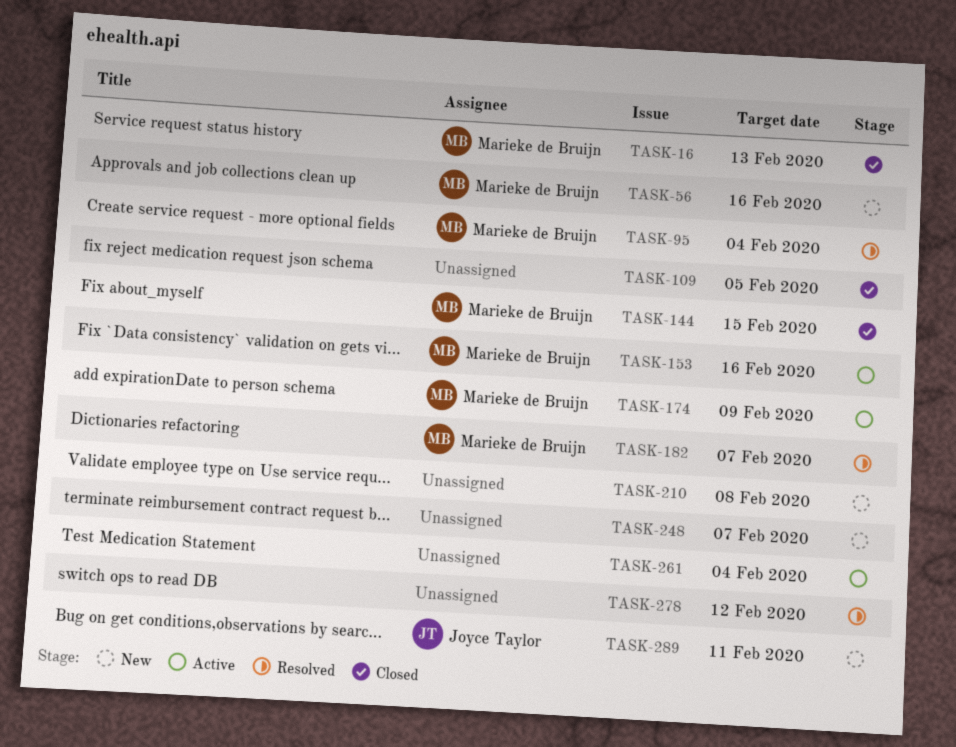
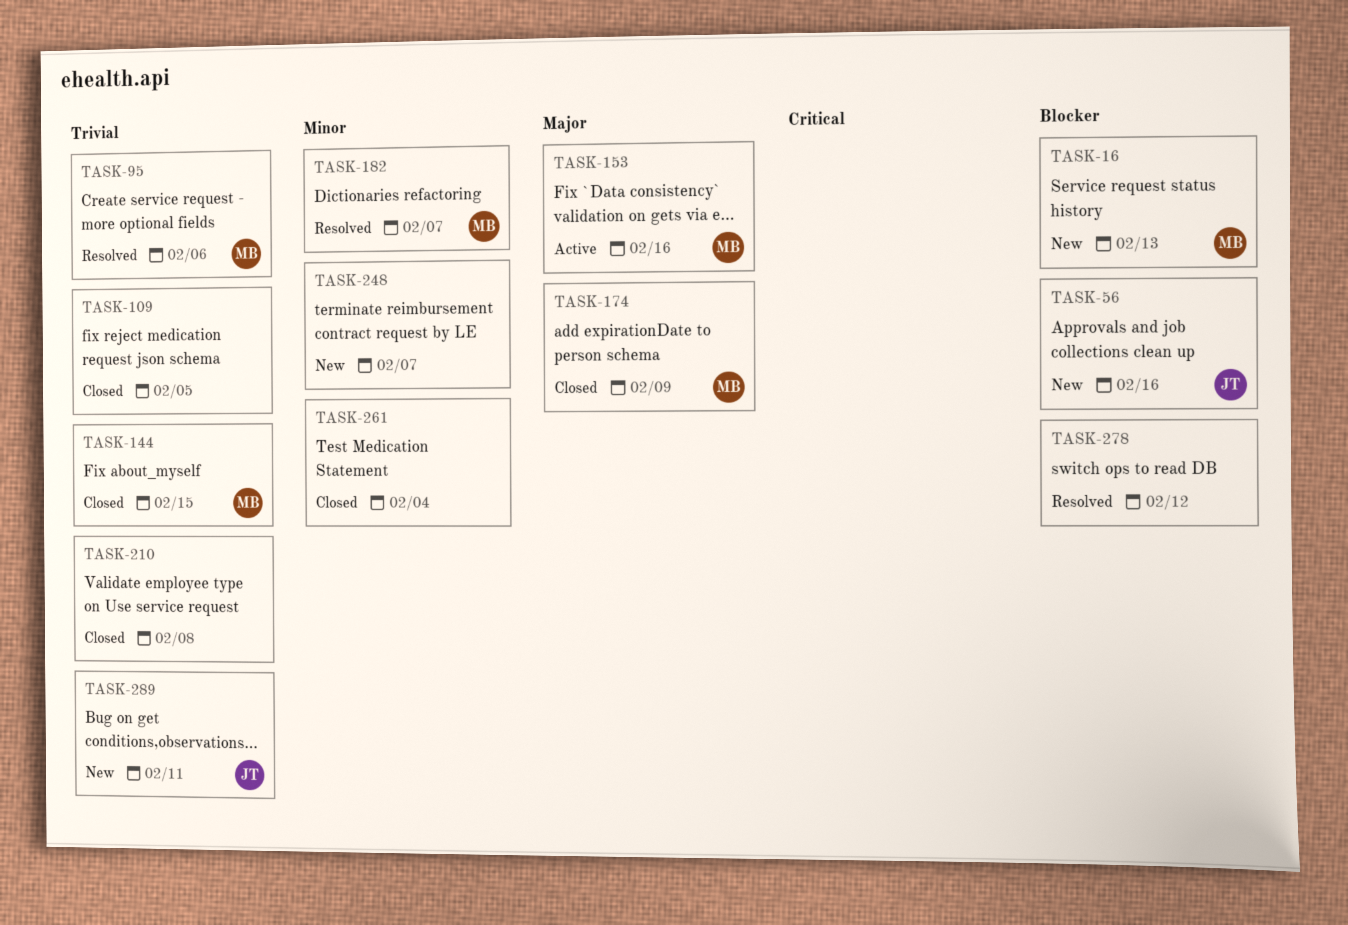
TASK-16, status: Closed -> New
TASK-56, owner: Marieke de Bruijn -> Joyce Taylor
TASK-95, due: Feb 4 -> Feb 6
TASK-174, status: Active -> Closed
TASK-210, status: New -> Closed
TASK-261, status: Active -> Closed

